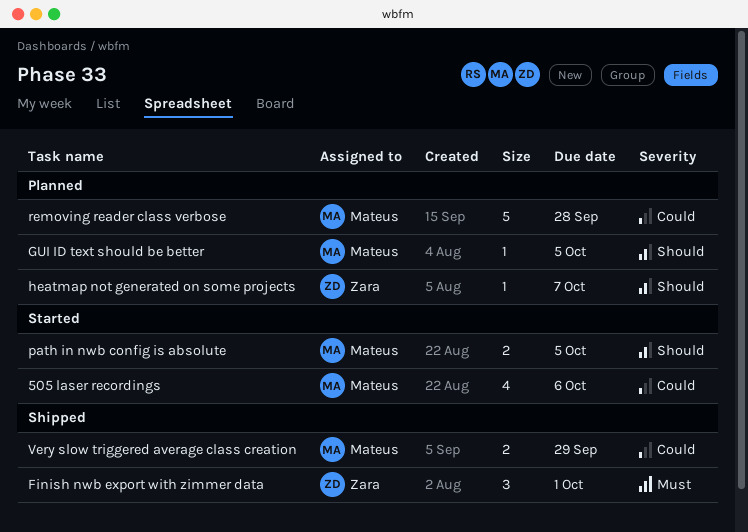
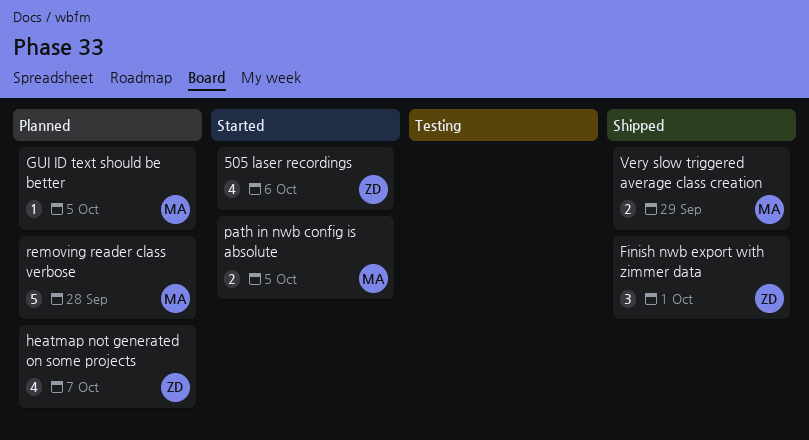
505 laser recordings, owner: Mateus -> Zara
heatmap not generated on some projects, estimate: 1 -> 4

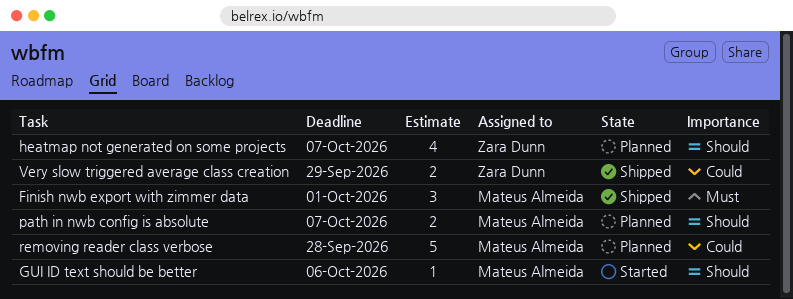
505 laser recordings: present -> none
Finish nwb export with zimmer data, owner: Zara Dunn -> Mateus Almeida
GUI ID text should be better, status: Planned -> Started
GUI ID text should be better, due: Oct 5 -> Oct 6
path in nwb config is absolute, status: Started -> Planned
path in nwb config is absolute, due: Oct 5 -> Oct 7
Very slow triggered average class creation, owner: Mateus Almeida -> Zara Dunn

